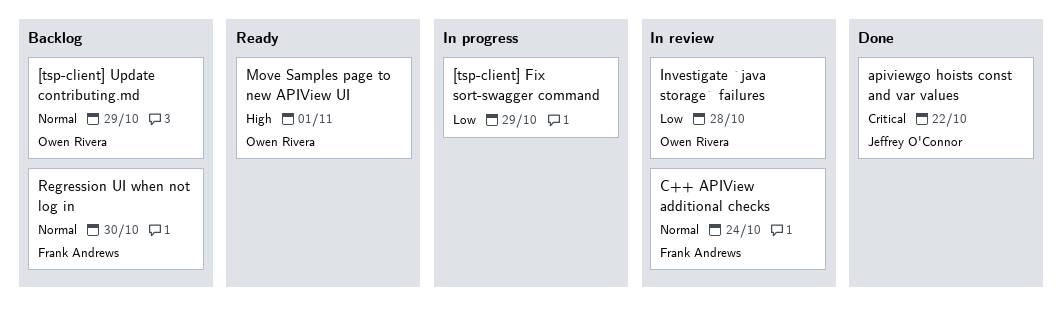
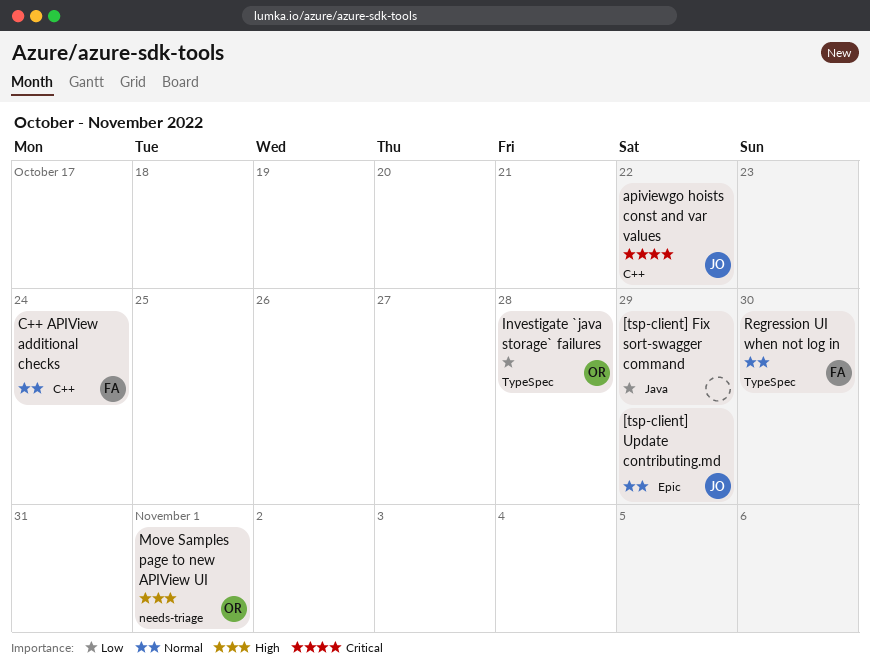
[tsp-client] Update contributing.md, owner: Owen Rivera -> Jeffrey O'Connor

